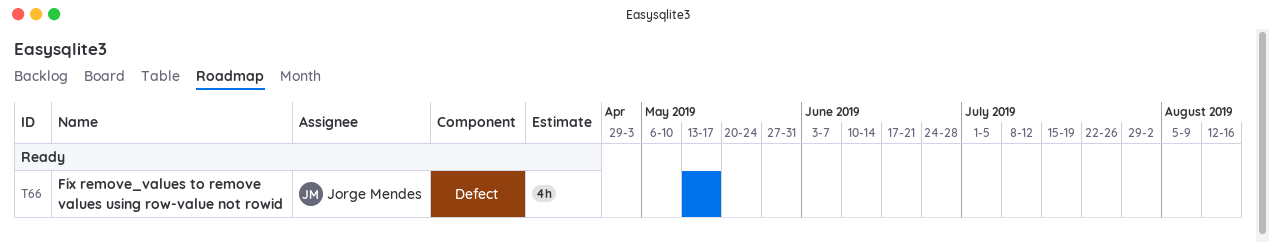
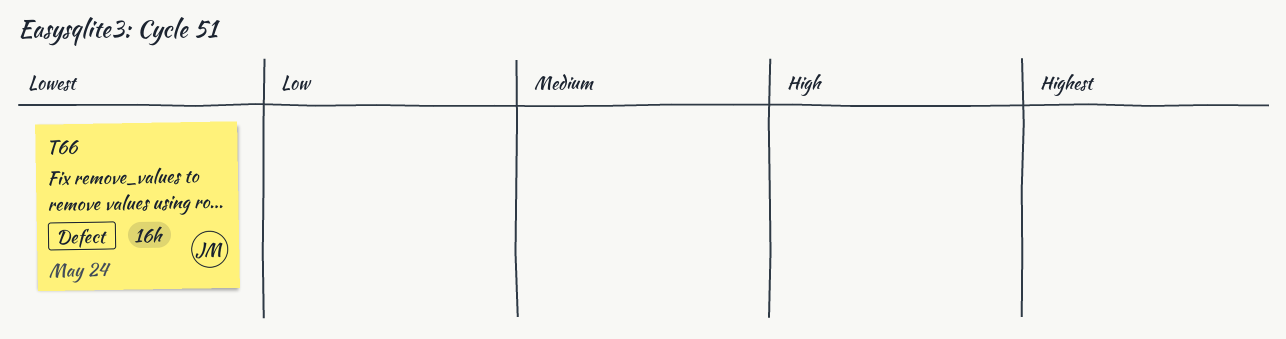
T66, estimate: 4h -> 16h
T66, due: May 17 -> May 24

